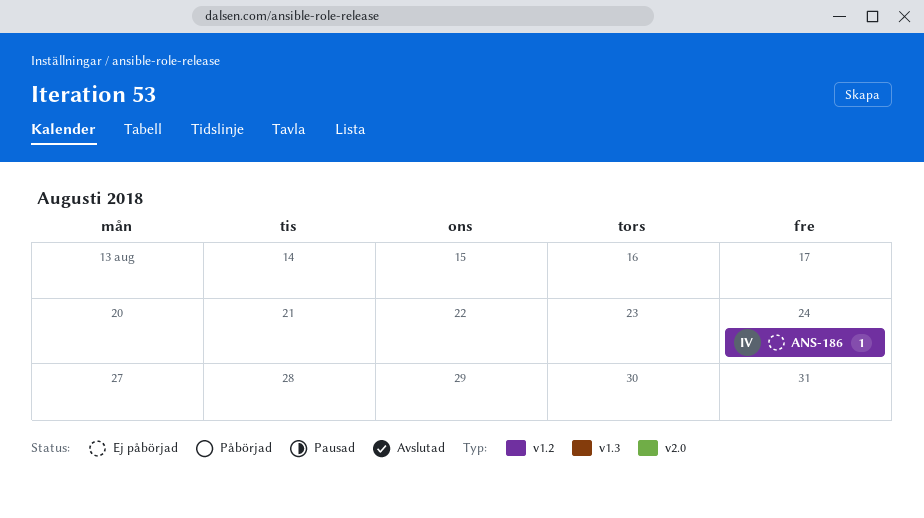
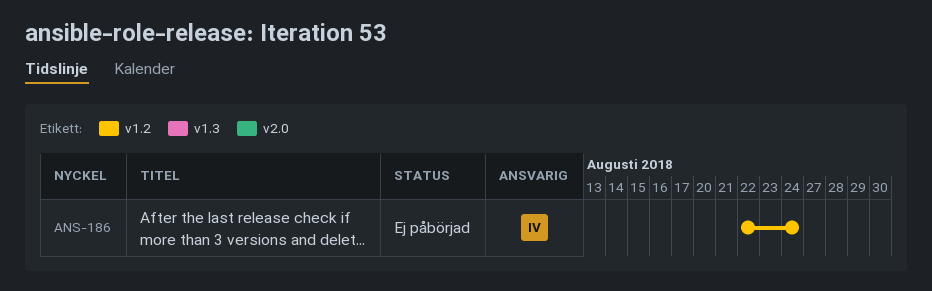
ANS-186, start: Aug 24 -> Aug 22

